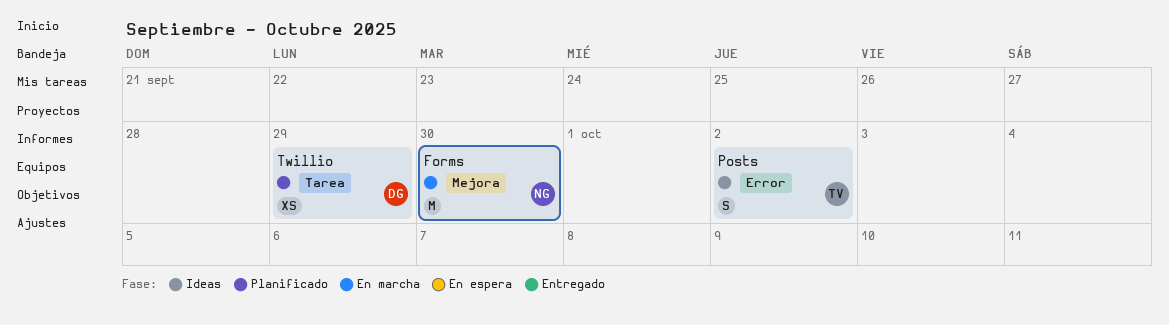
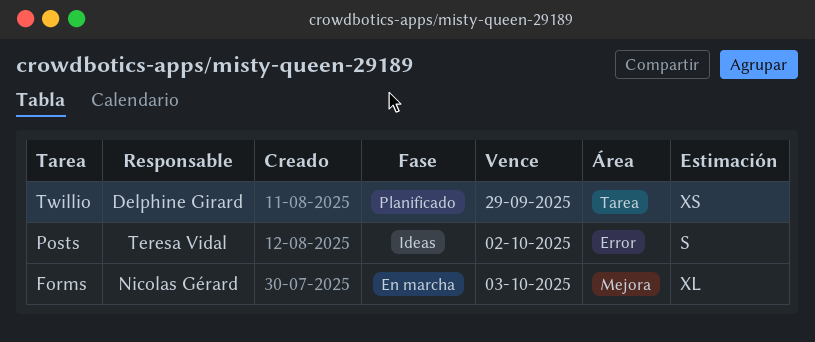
Forms, estimate: M -> XL
Forms, due: Sep 30 -> Oct 3

